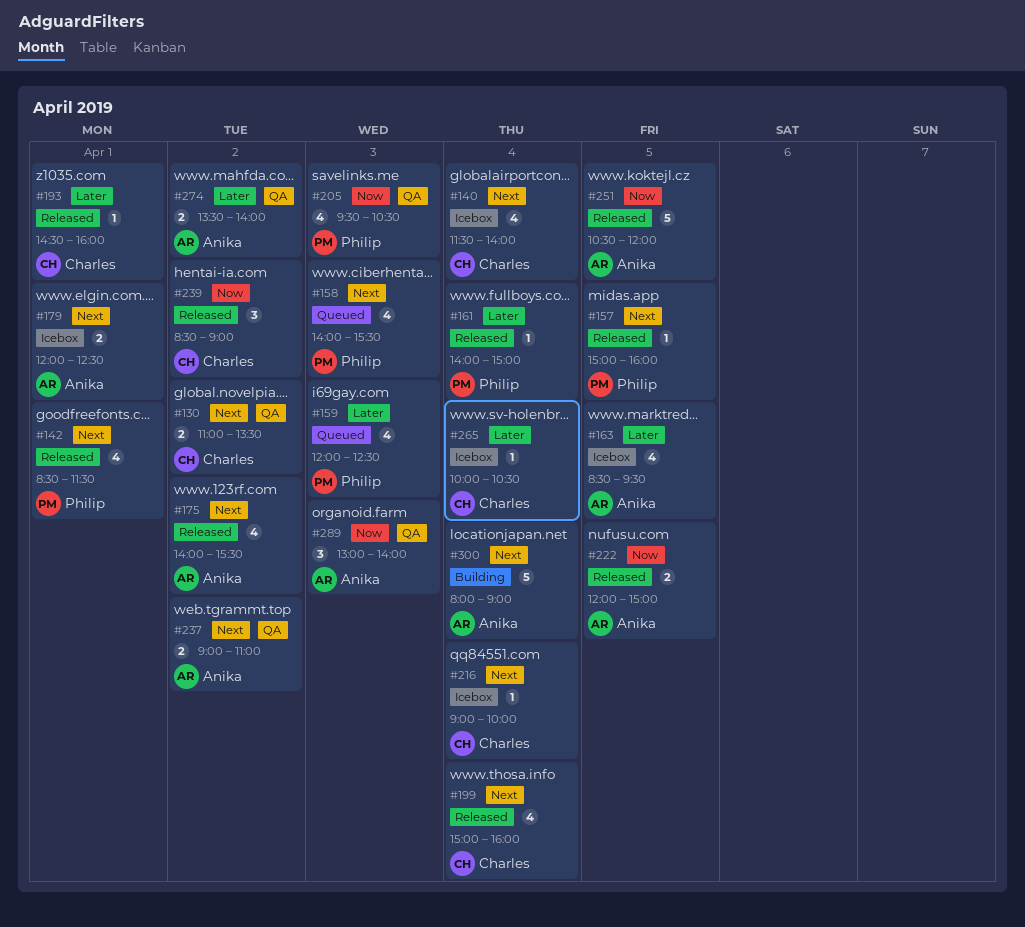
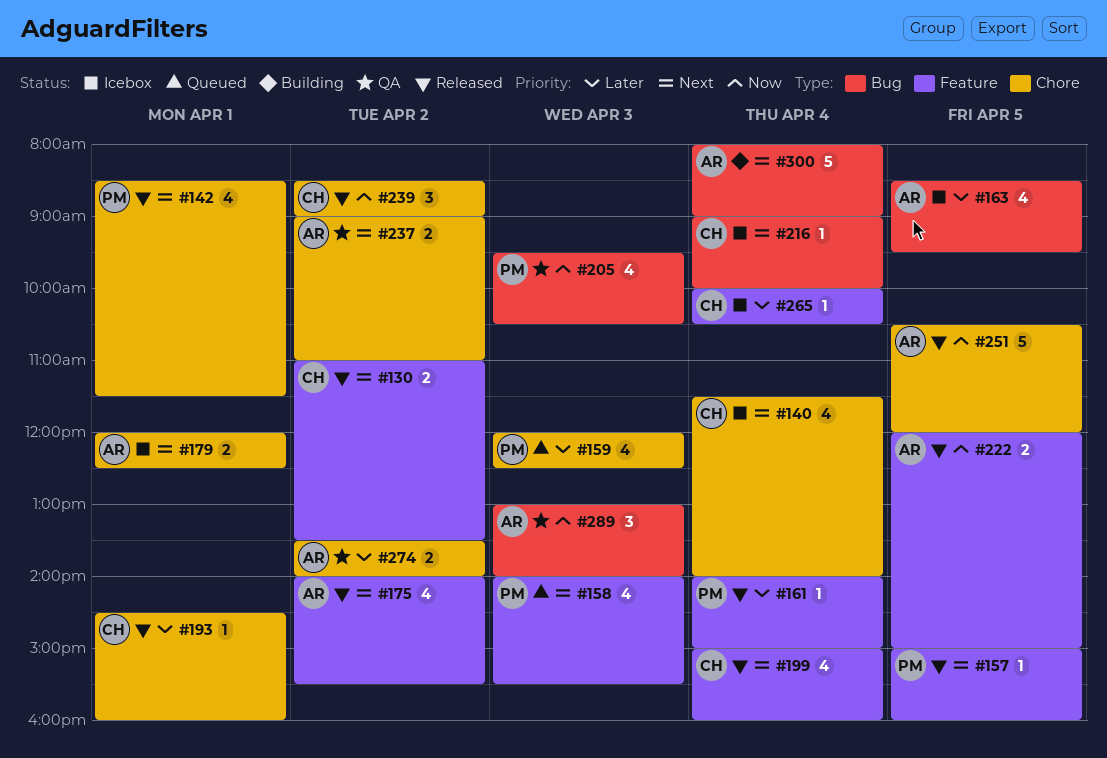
#130, status: QA -> Released

